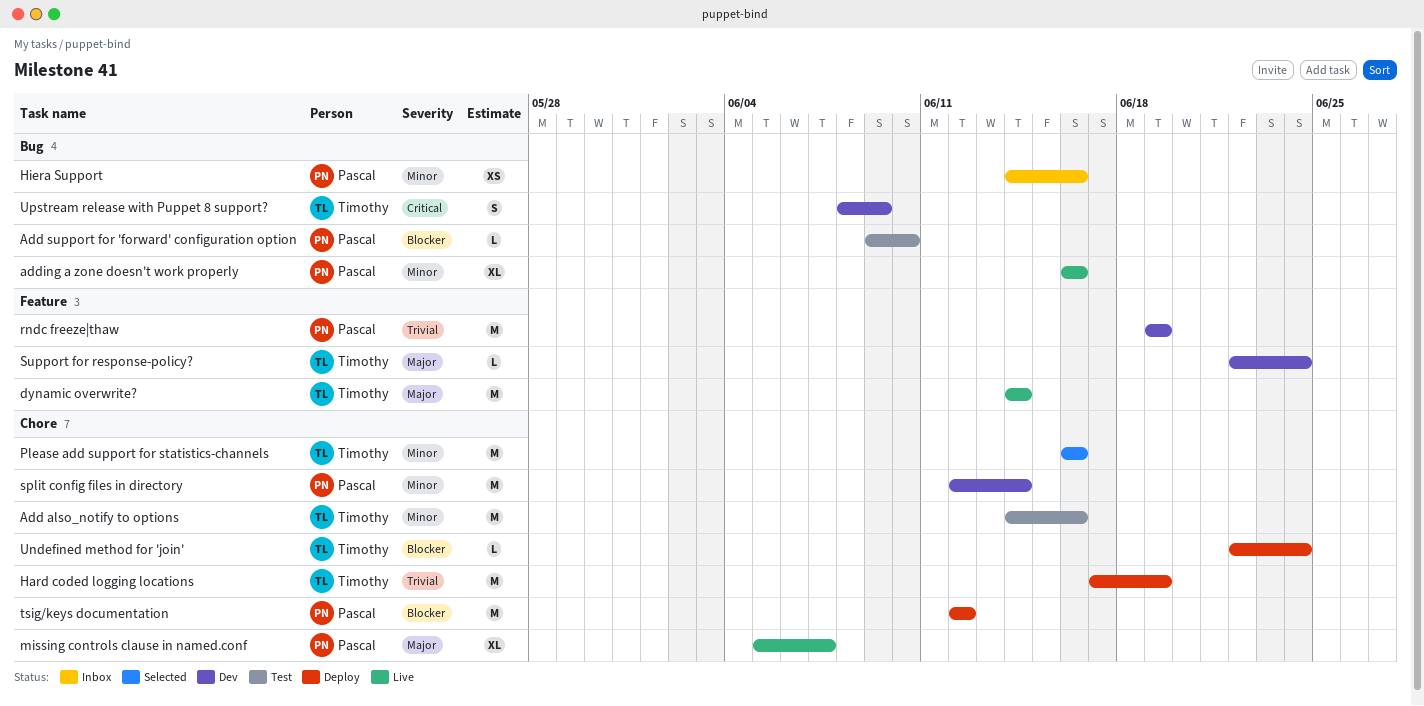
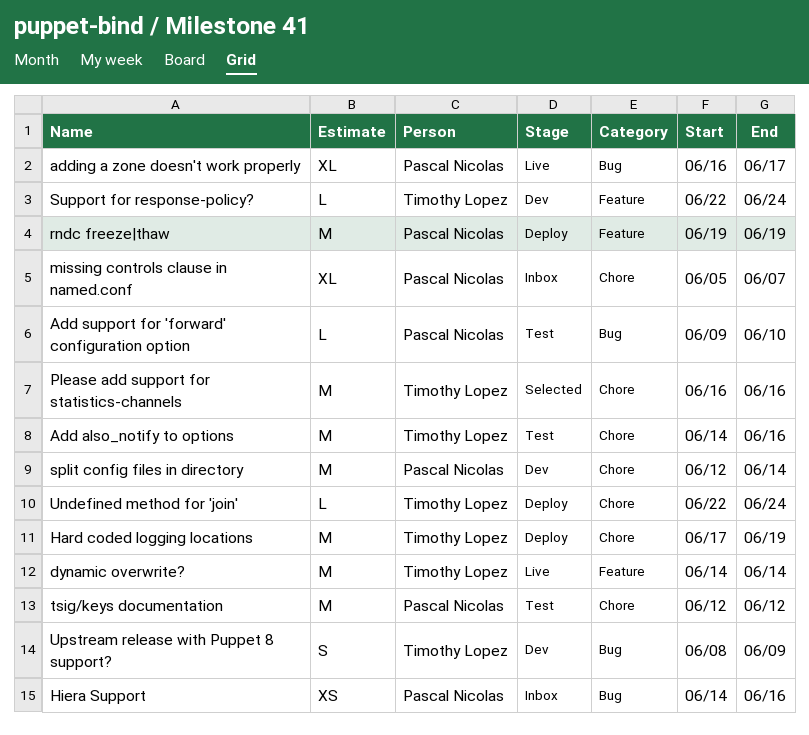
adding a zone doesn't work properly, due: Jun 16 -> Jun 17
missing controls clause in named.conf, status: Live -> Inbox
rndc freeze|thaw, status: Dev -> Deploy
tsig/keys documentation, status: Deploy -> Test

